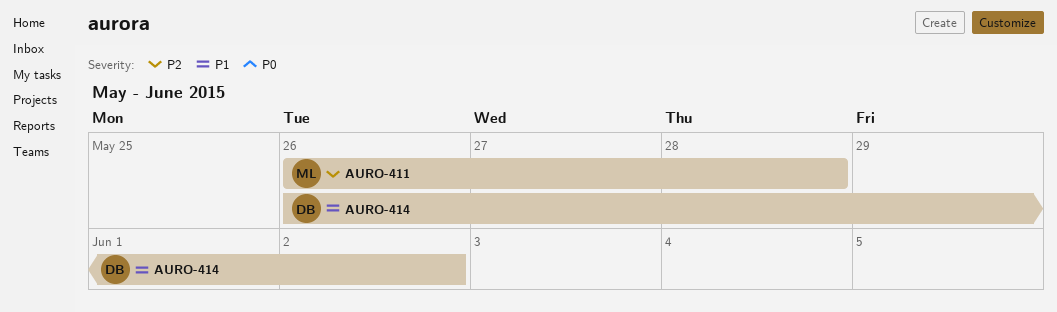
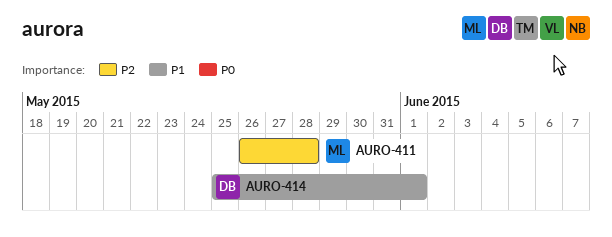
AURO-414, start: May 26 -> May 25
AURO-414, due: Jun 2 -> Jun 1

